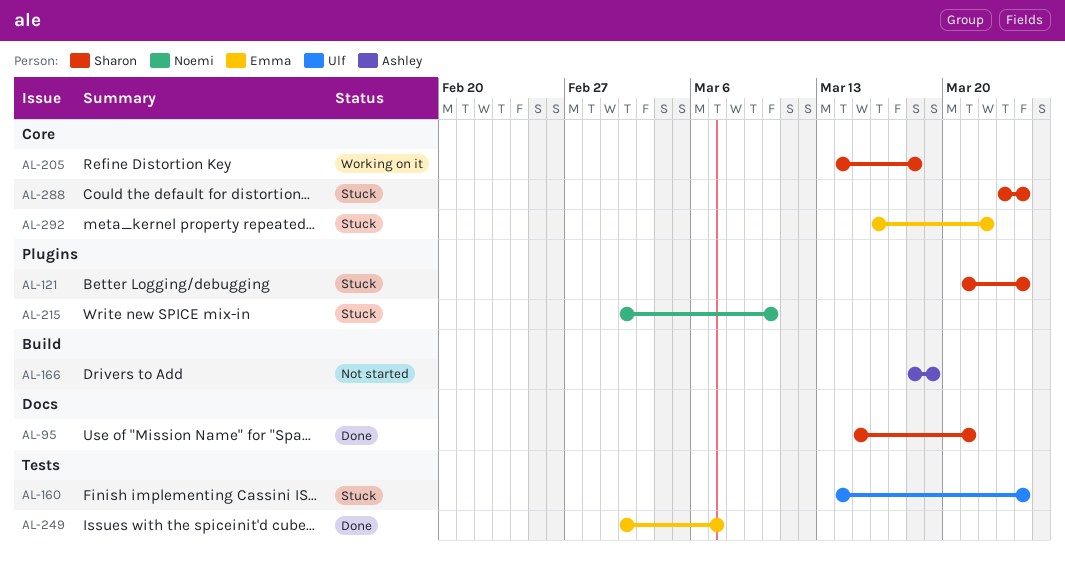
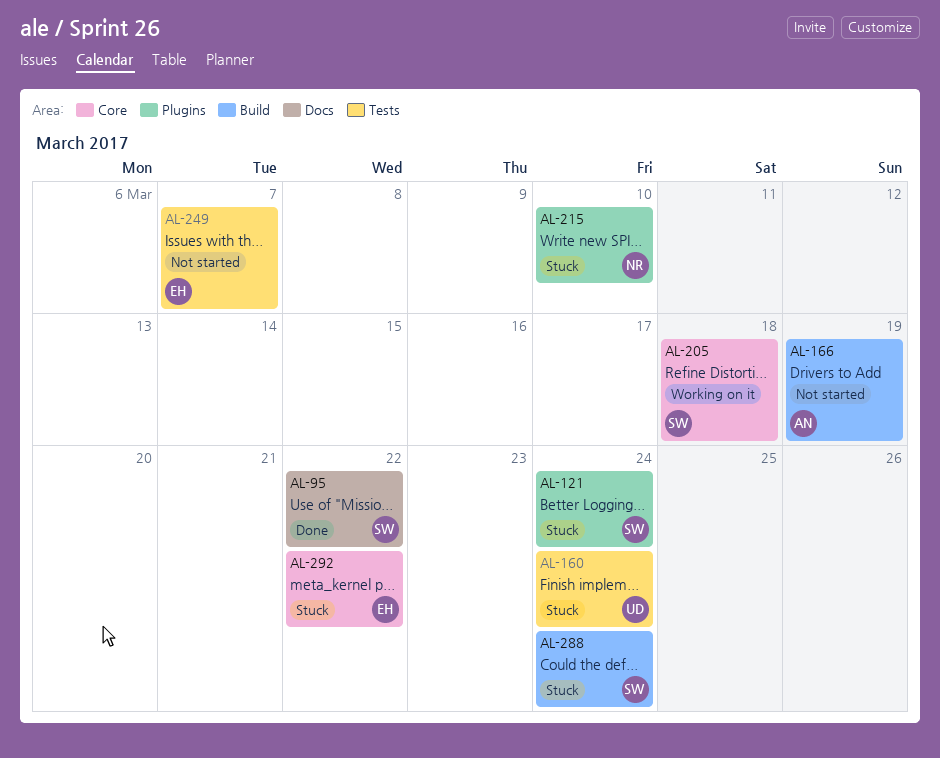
AL-95, due: Mar 21 -> Mar 22
AL-249, status: Done -> Not started
AL-288, label: Core -> Build

